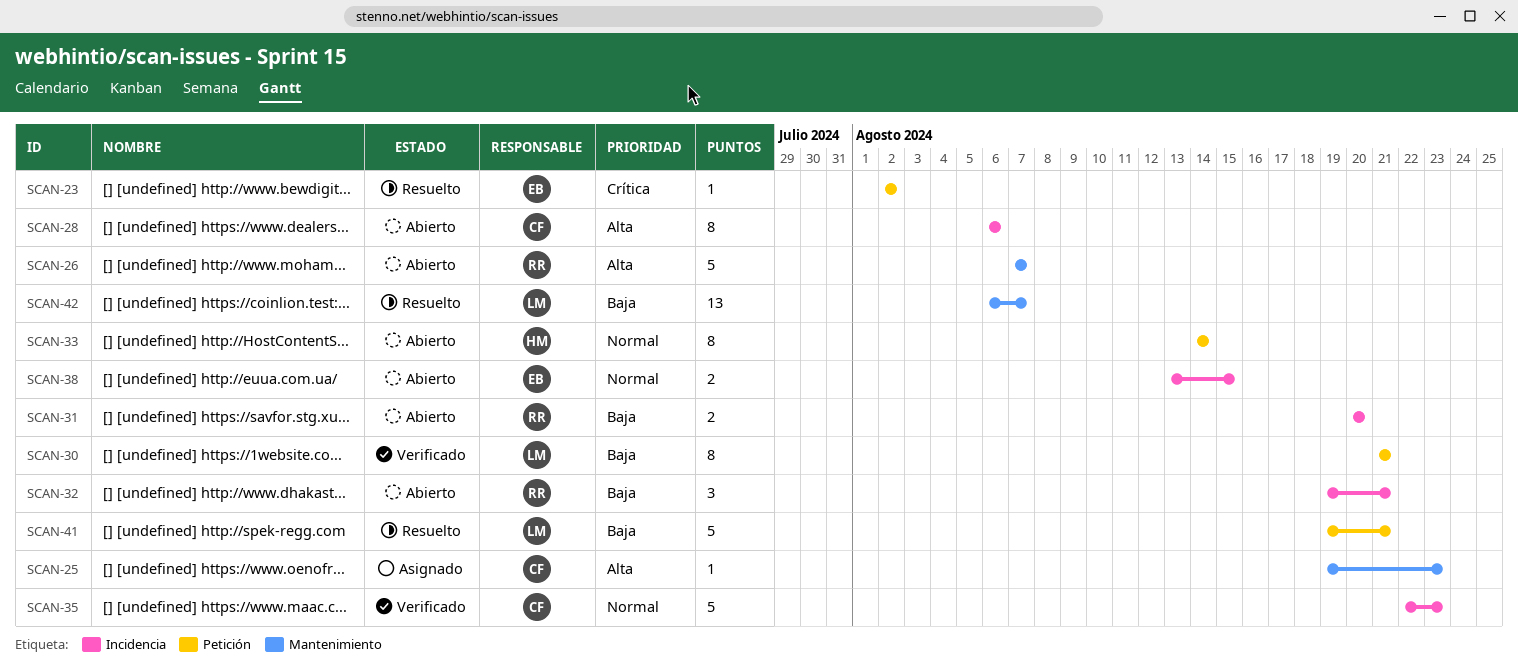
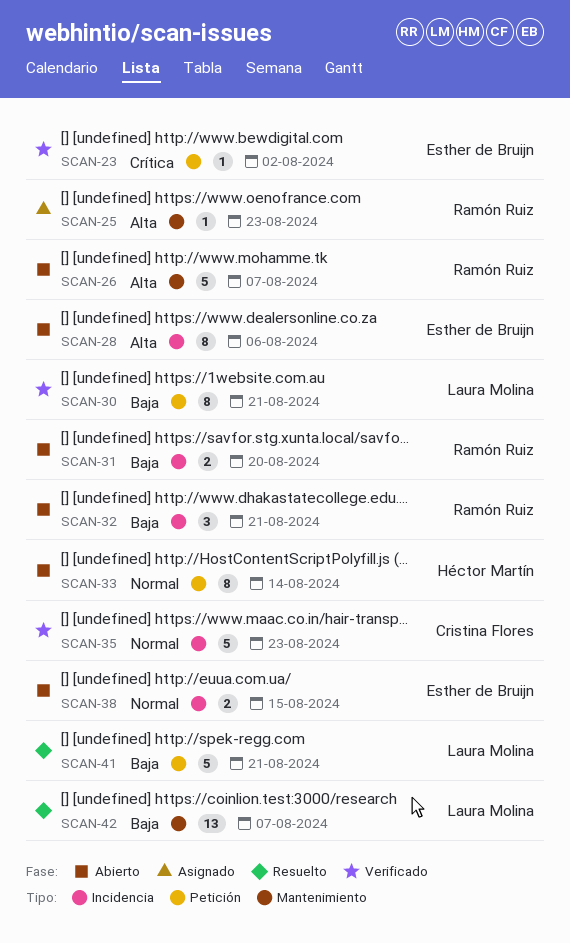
SCAN-23, status: Resuelto -> Verificado
SCAN-25, owner: Cristina Flores -> Ramón Ruiz
SCAN-28, owner: Cristina Flores -> Esther de Bruijn

